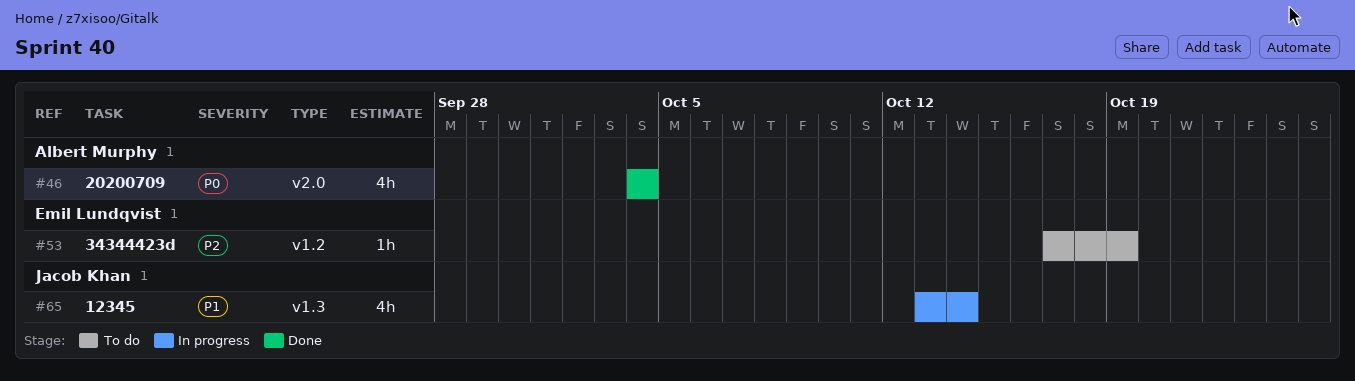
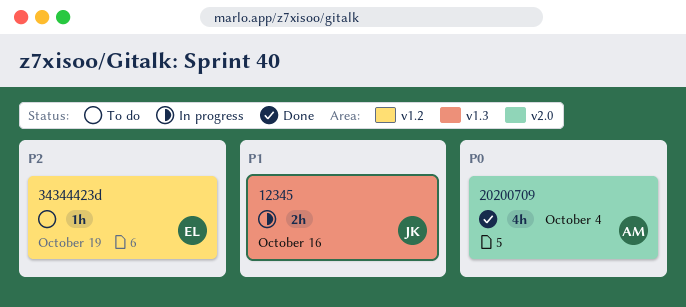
12345, estimate: 4h -> 2h
12345, due: Oct 14 -> Oct 16

